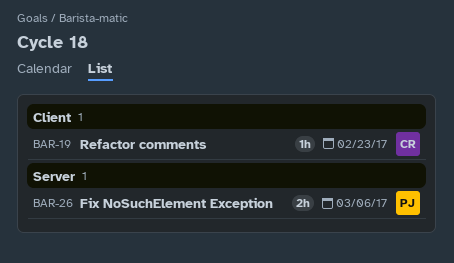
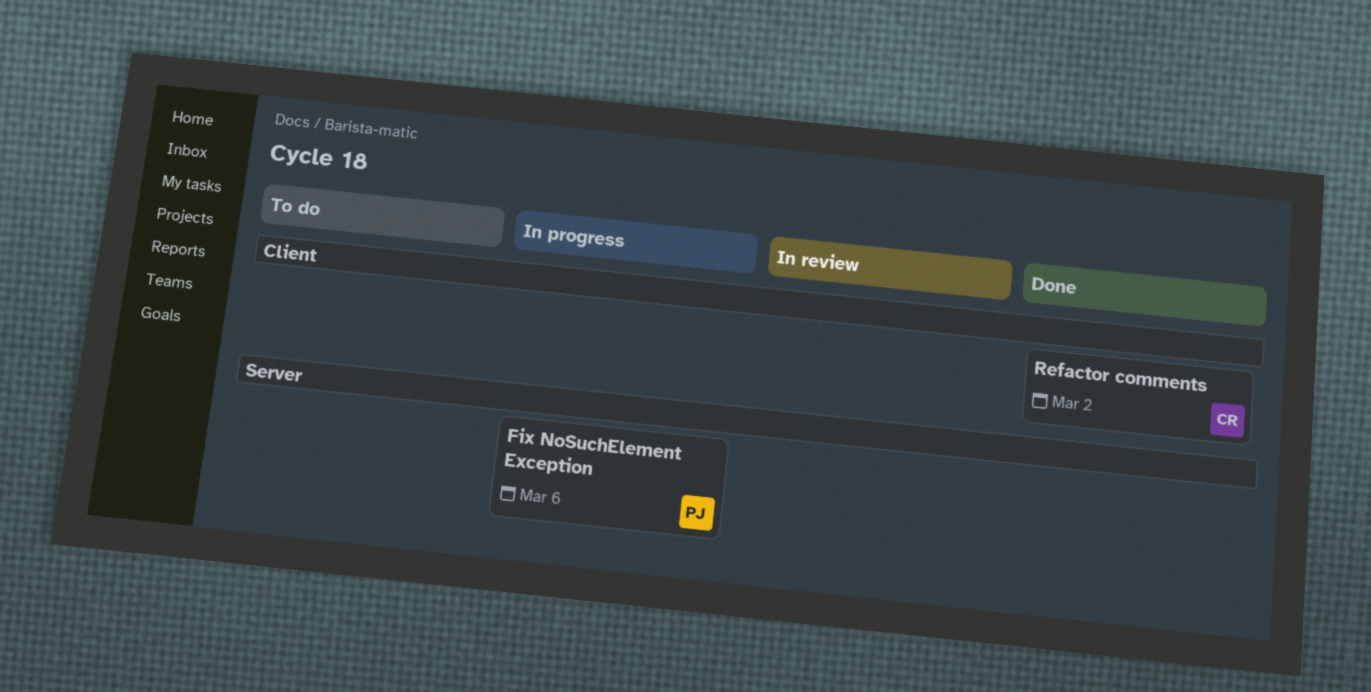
Refactor comments, due: Feb 23 -> Mar 2

